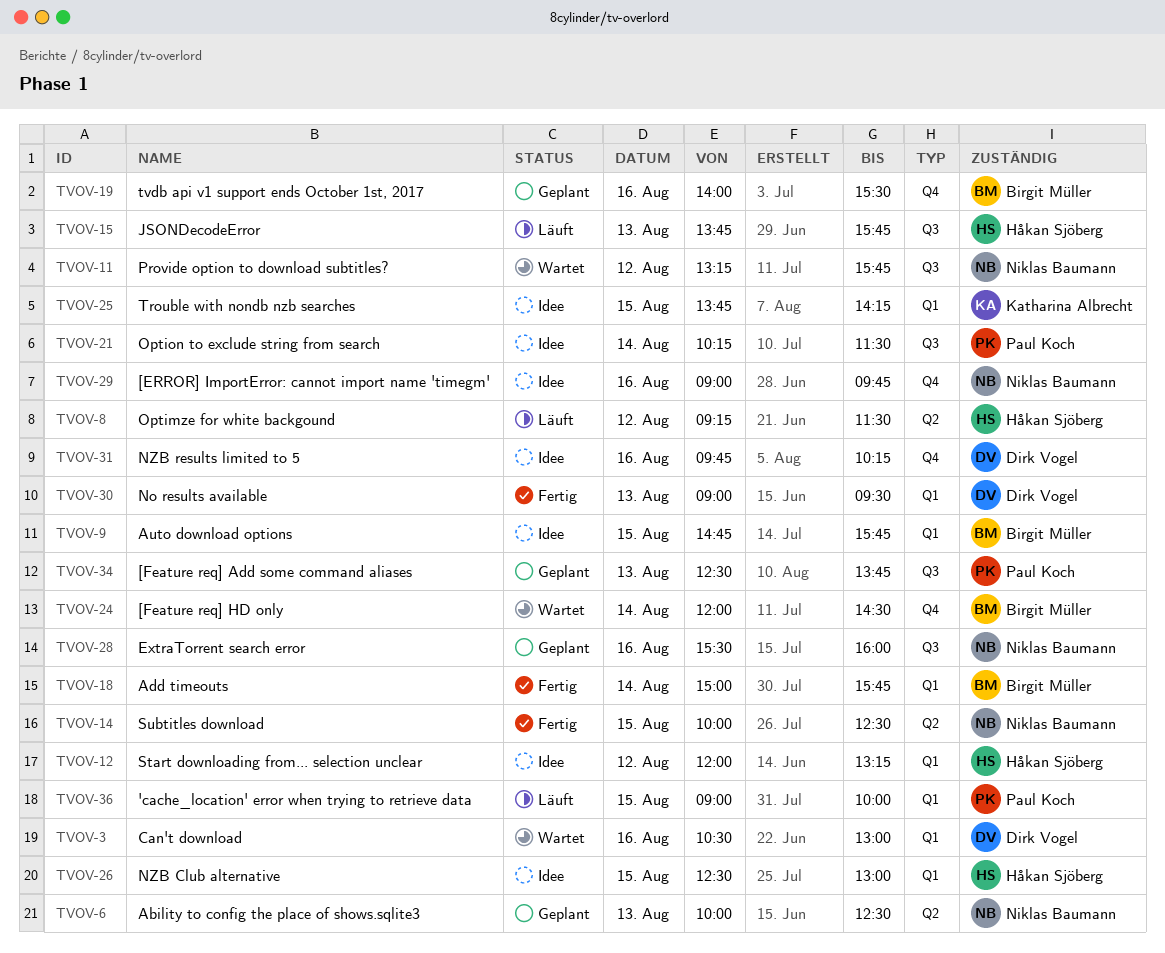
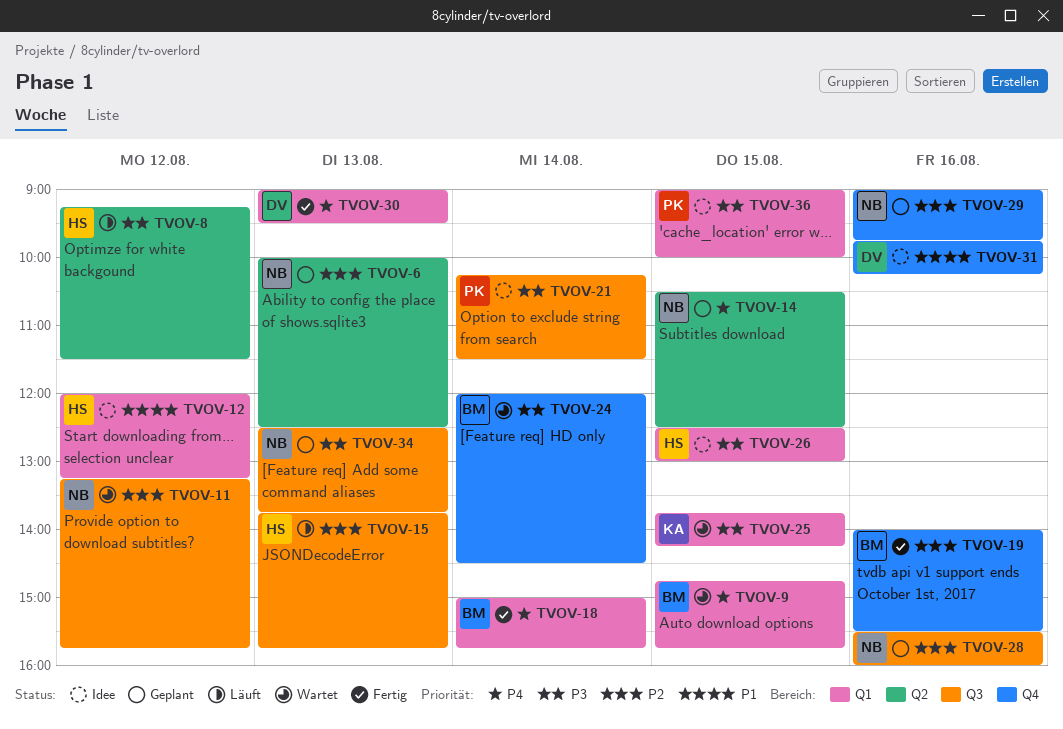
TVOV-3: present -> none
TVOV-9, status: Idee -> Wartet
TVOV-14, status: Fertig -> Geplant
TVOV-14, begins: 10:00 -> 10:30
TVOV-19, status: Geplant -> Fertig
TVOV-25, status: Idee -> Wartet
TVOV-29, status: Idee -> Geplant
TVOV-34, owner: Paul Koch -> Niklas Baumann
TVOV-36, status: Läuft -> Idee

